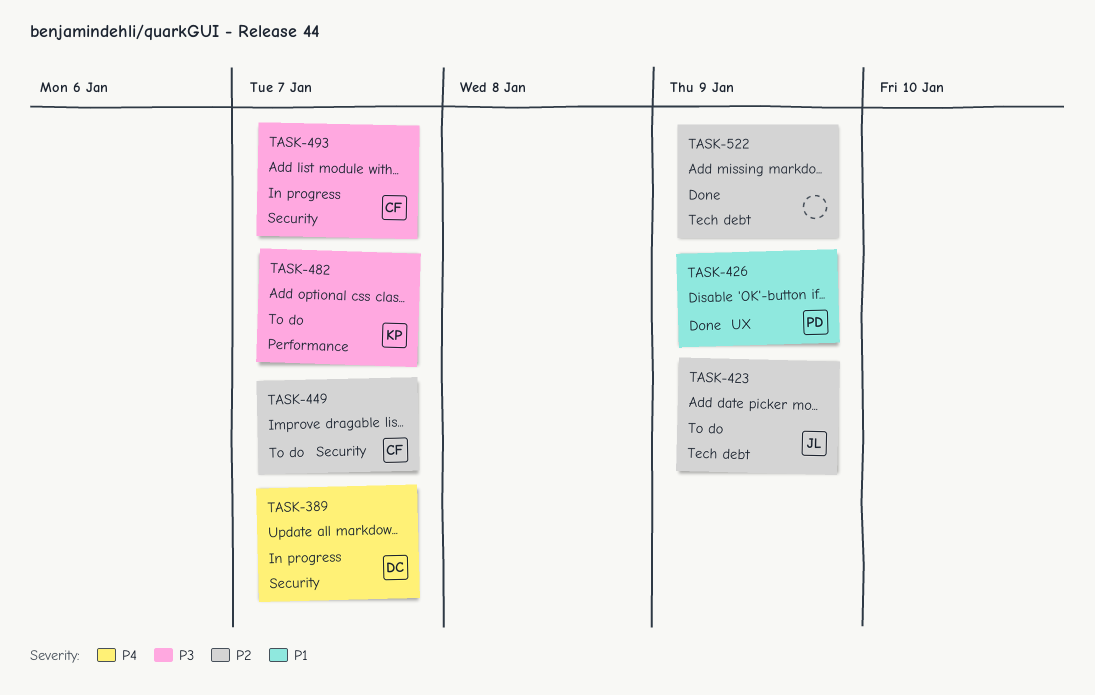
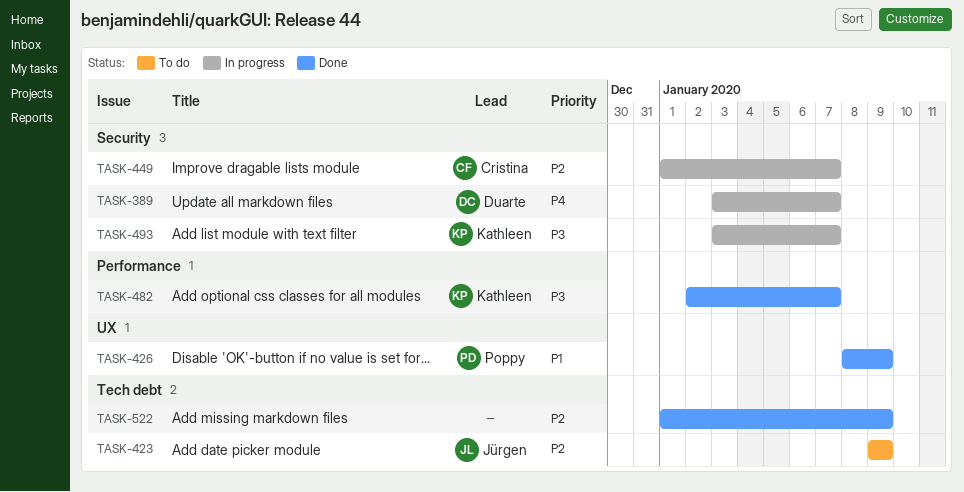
TASK-449, status: To do -> In progress
TASK-482, status: To do -> Done
TASK-493, owner: Cristina -> Kathleen

